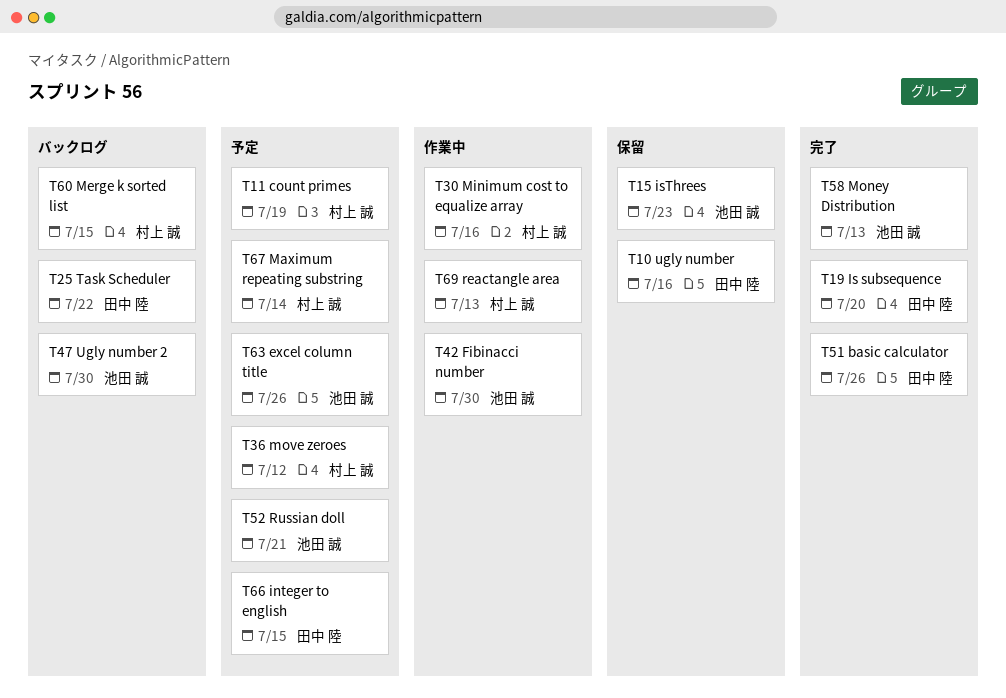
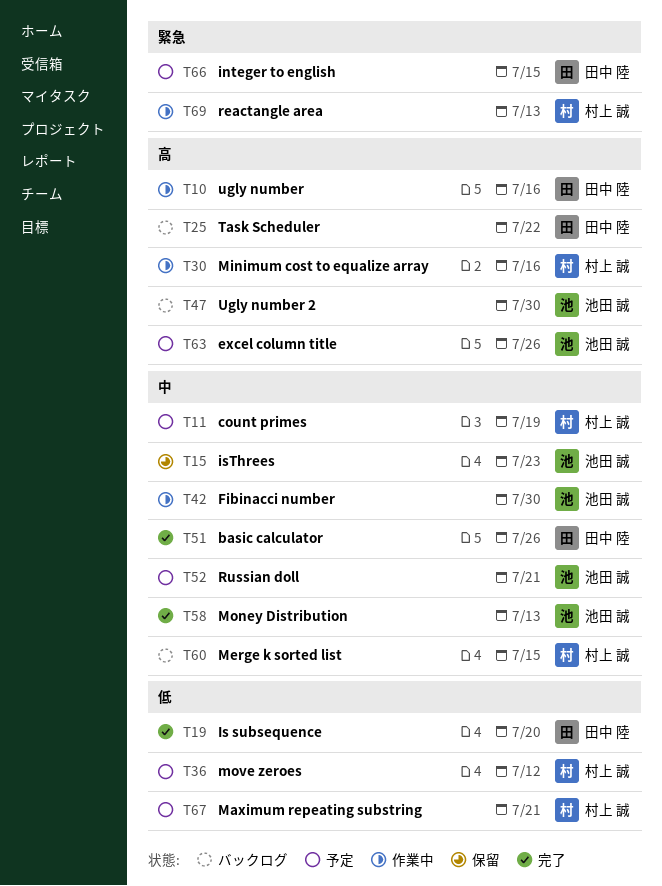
T10, status: 保留 -> 作業中
T67, due: Jul 14 -> Jul 21

